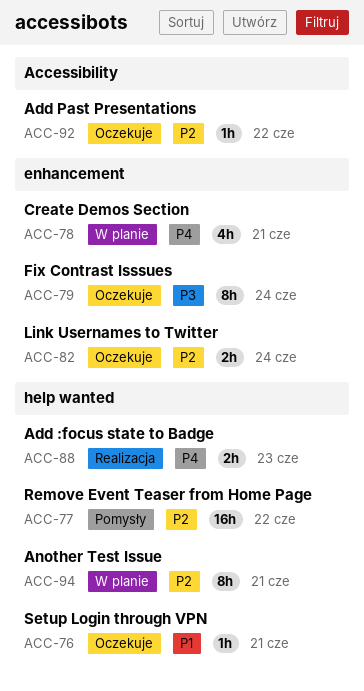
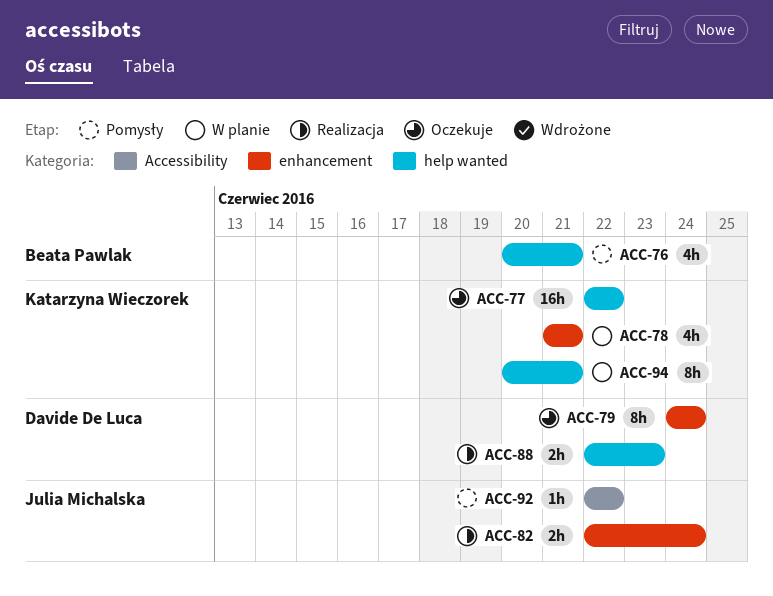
ACC-76, status: Oczekuje -> Pomysły
ACC-76, estimate: 1h -> 4h
ACC-77, status: Pomysły -> Oczekuje
ACC-82, status: Oczekuje -> Realizacja
ACC-92, status: Oczekuje -> Pomysły

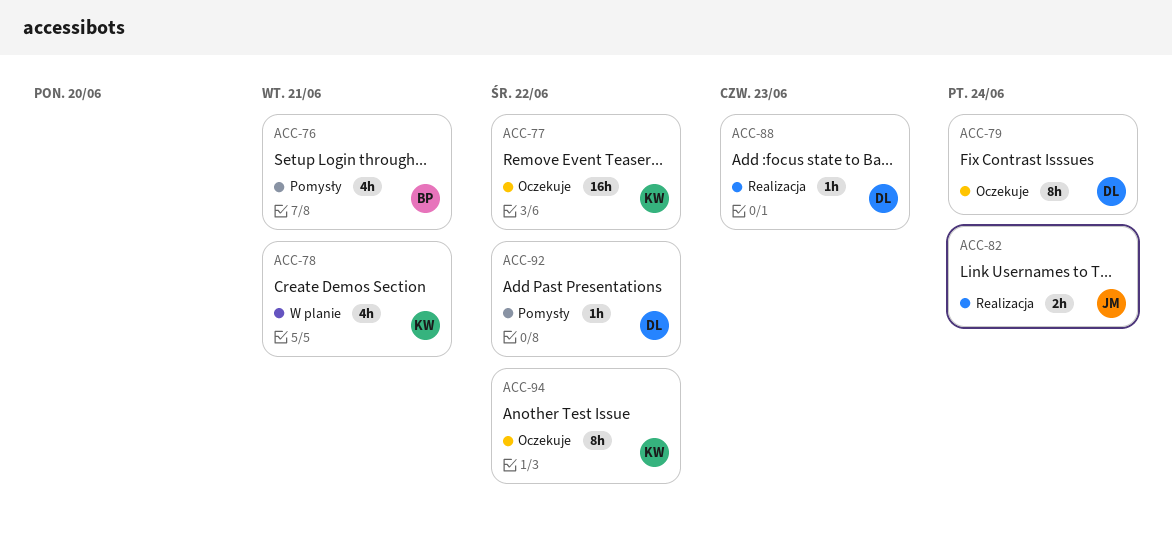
ACC-88, estimate: 2h -> 1h
ACC-92, owner: Julia Michalska -> Davide De Luca
ACC-94, status: W planie -> Oczekuje
ACC-94, due: Jun 21 -> Jun 22

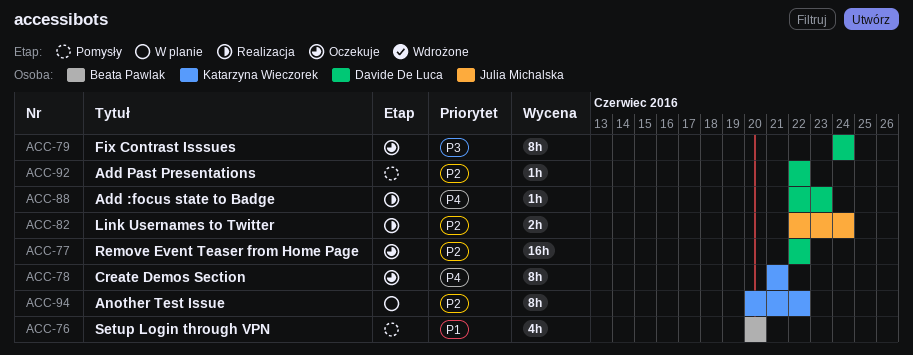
ACC-76, due: Jun 21 -> Jun 20
ACC-77, owner: Katarzyna Wieczorek -> Davide De Luca
ACC-78, status: W planie -> Oczekuje
ACC-78, estimate: 4h -> 8h
ACC-94, status: Oczekuje -> W planie

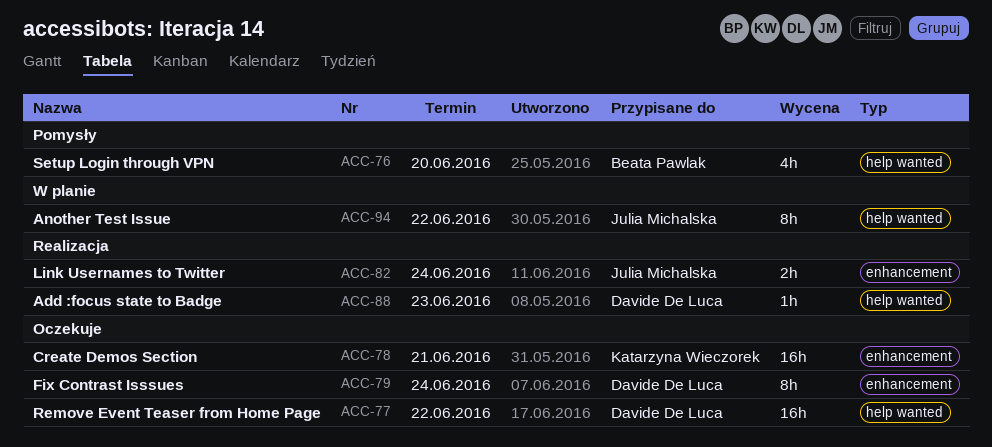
ACC-78, estimate: 8h -> 16h
ACC-92: present -> none
ACC-94, owner: Katarzyna Wieczorek -> Julia Michalska

